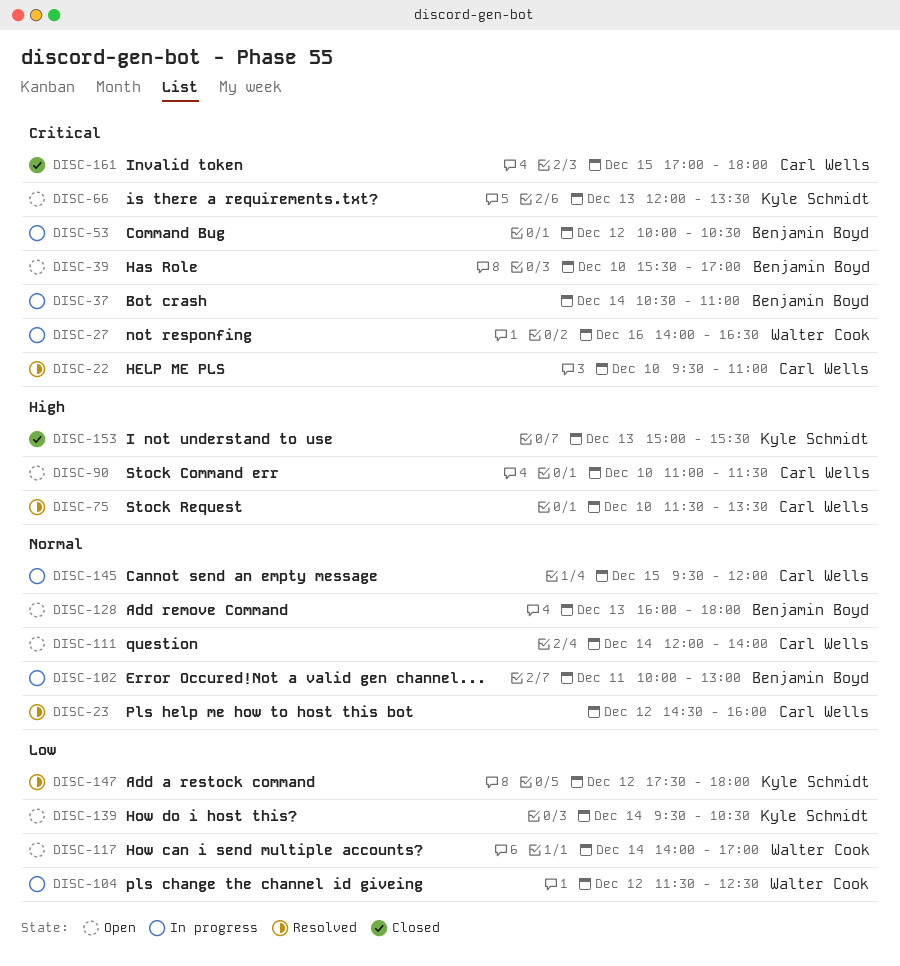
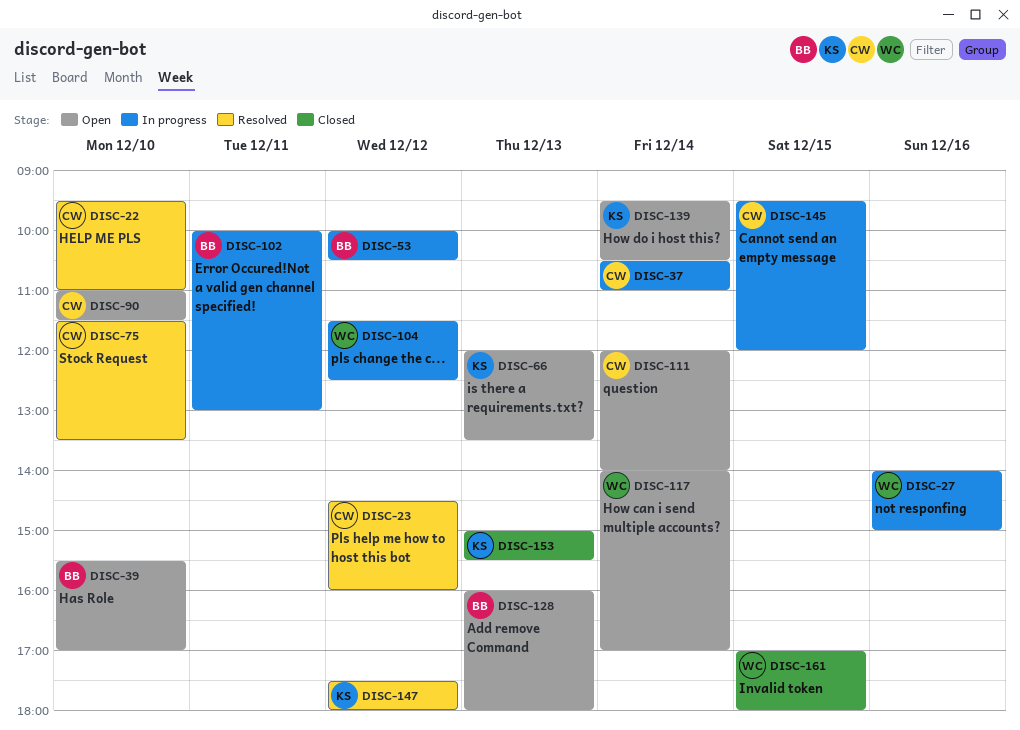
DISC-27, ends: 16:30 -> 15:00
DISC-37, owner: Benjamin Boyd -> Carl Wells
DISC-161, owner: Carl Wells -> Walter Cook

